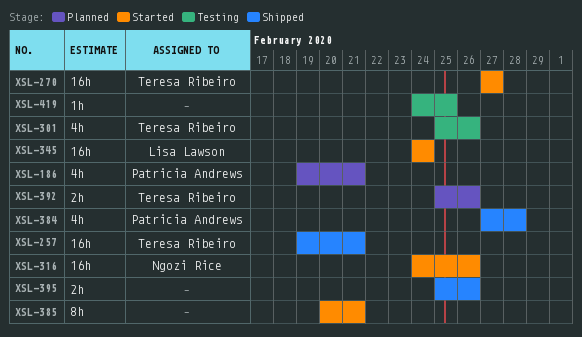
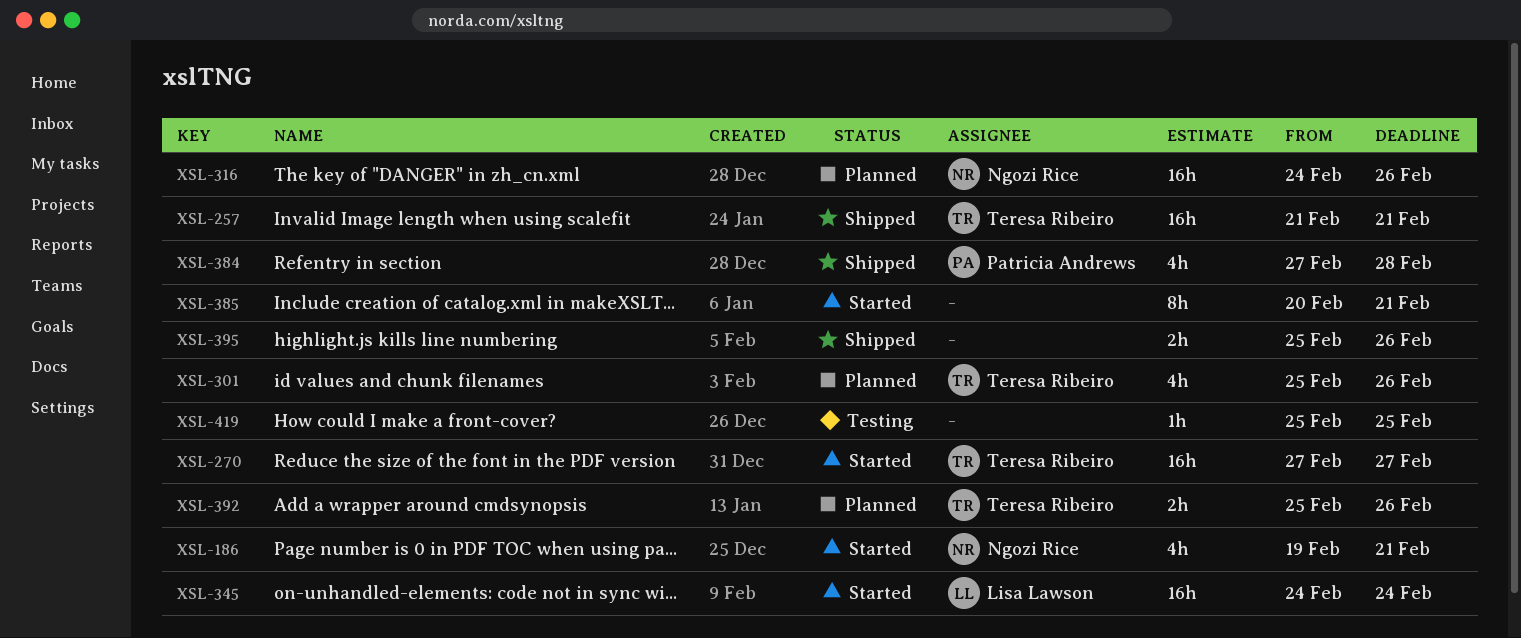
XSL-186, status: Planned -> Started
XSL-186, owner: Patricia Andrews -> Ngozi Rice
XSL-257, start: Feb 19 -> Feb 21
XSL-301, status: Testing -> Planned
XSL-316, status: Started -> Planned
XSL-419, start: Feb 24 -> Feb 25

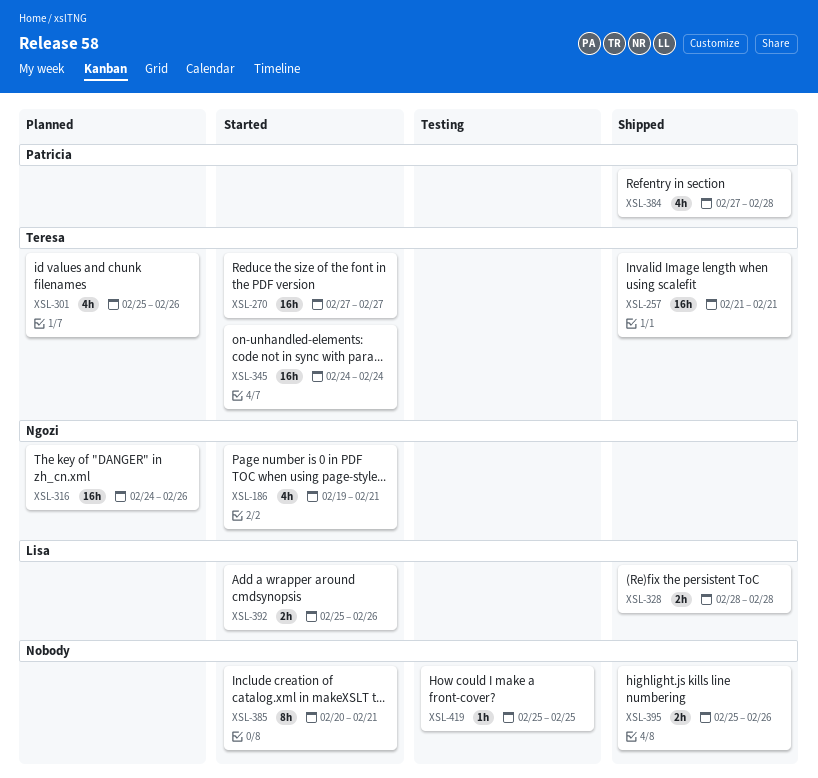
XSL-328: none -> present
XSL-345, owner: Lisa Lawson -> Teresa Ribeiro
XSL-392, status: Planned -> Started
XSL-392, owner: Teresa Ribeiro -> Lisa Lawson

